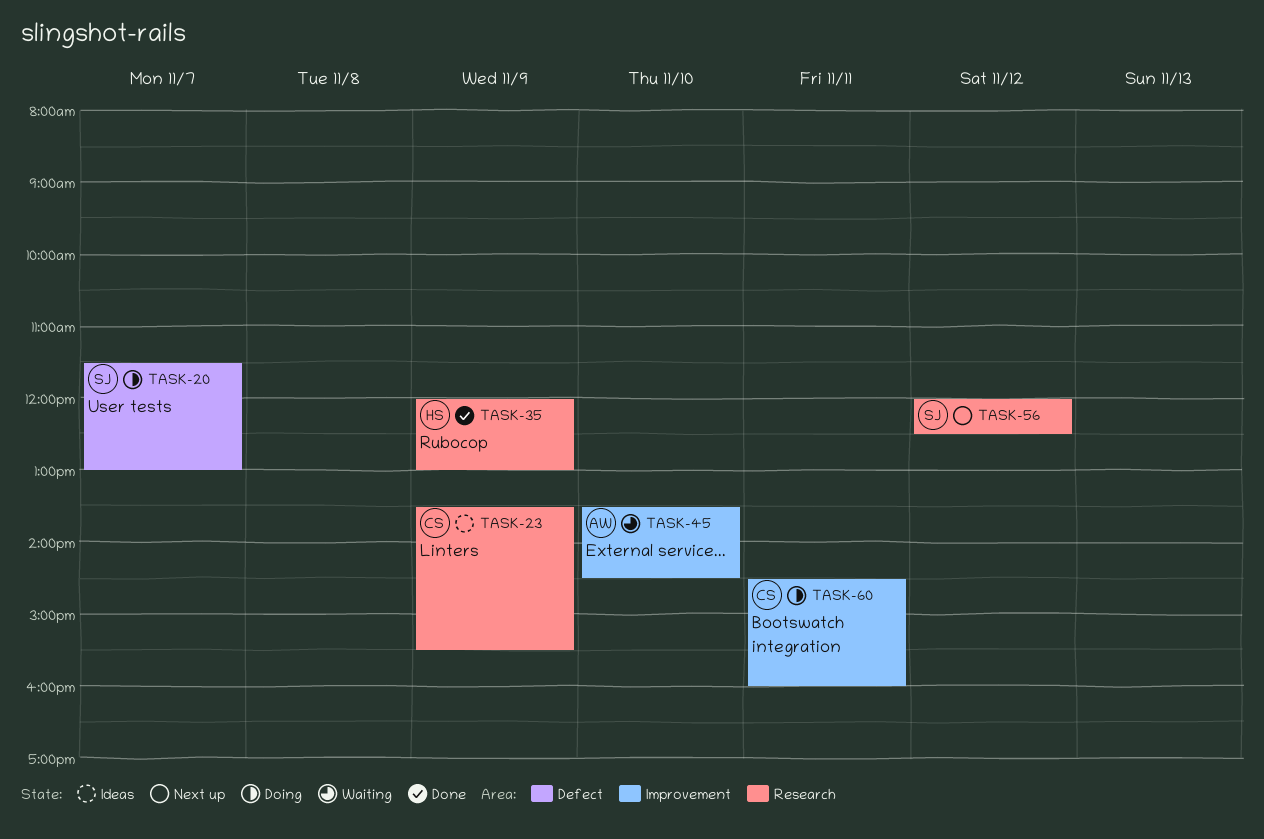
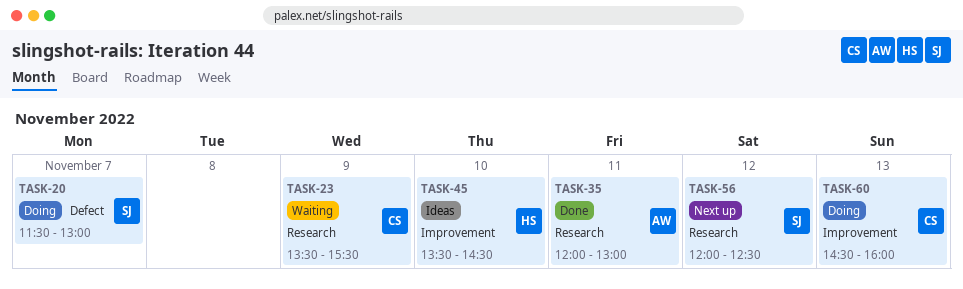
TASK-23, status: Ideas -> Waiting
TASK-35, owner: HS -> AW
TASK-35, day: Nov 9 -> Nov 11
TASK-45, status: Waiting -> Ideas
TASK-45, owner: AW -> HS
TASK-60, day: Nov 11 -> Nov 13

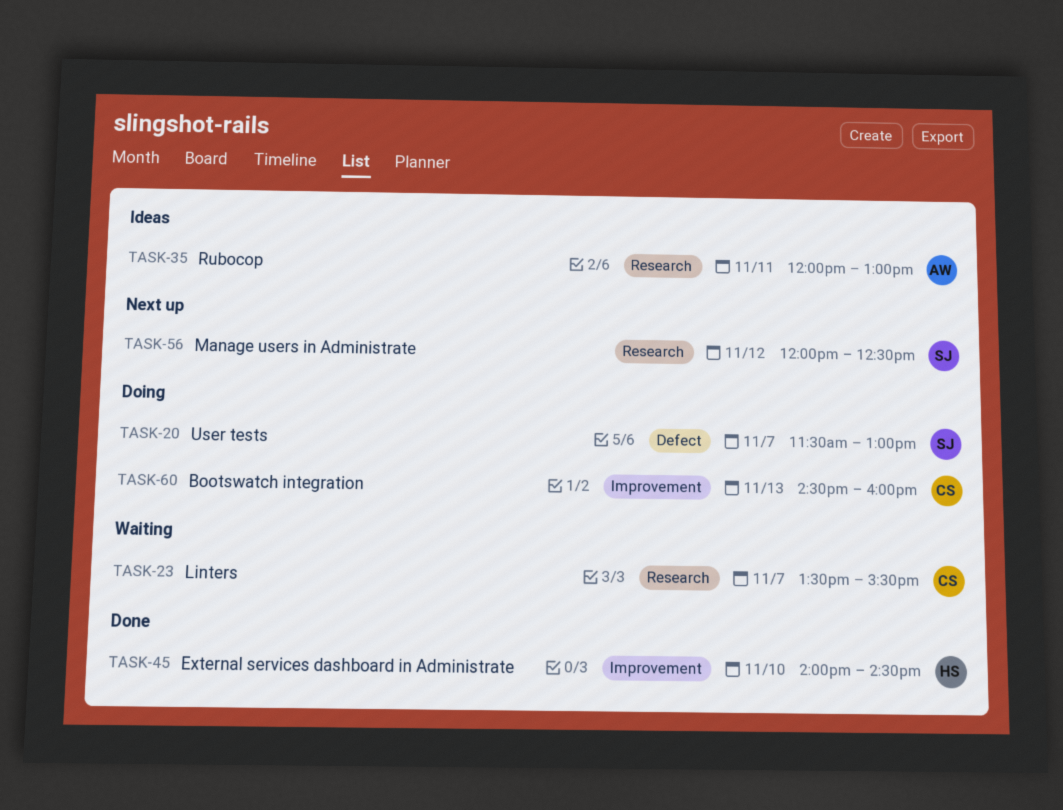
TASK-23, day: Nov 9 -> Nov 7
TASK-35, status: Done -> Ideas
TASK-45, status: Ideas -> Done
TASK-45, begins: 13:30 -> 14:00

